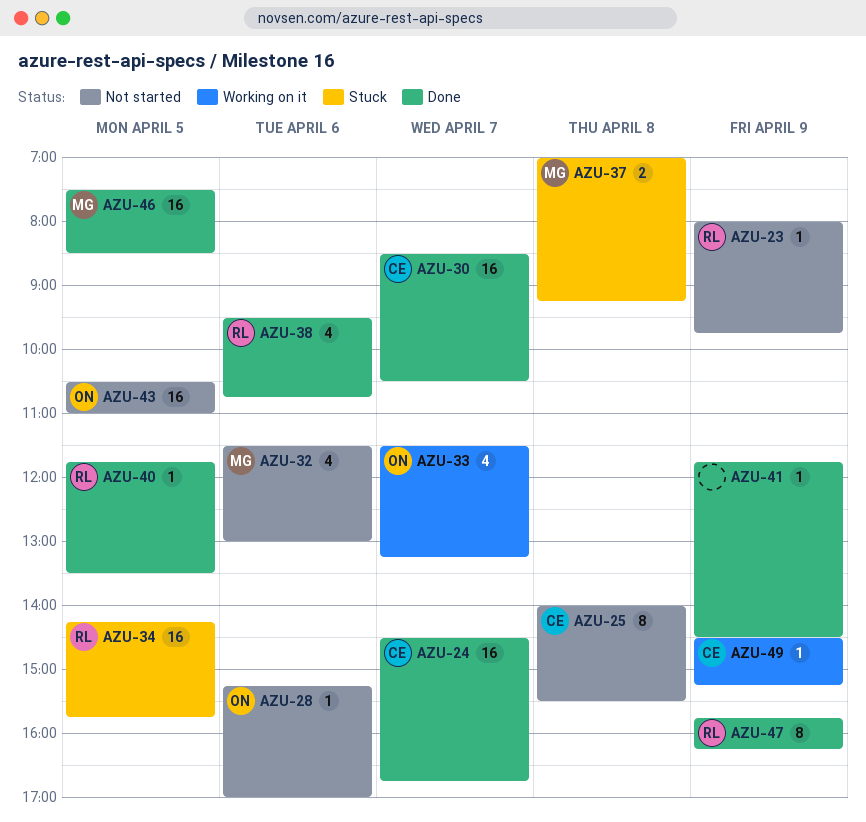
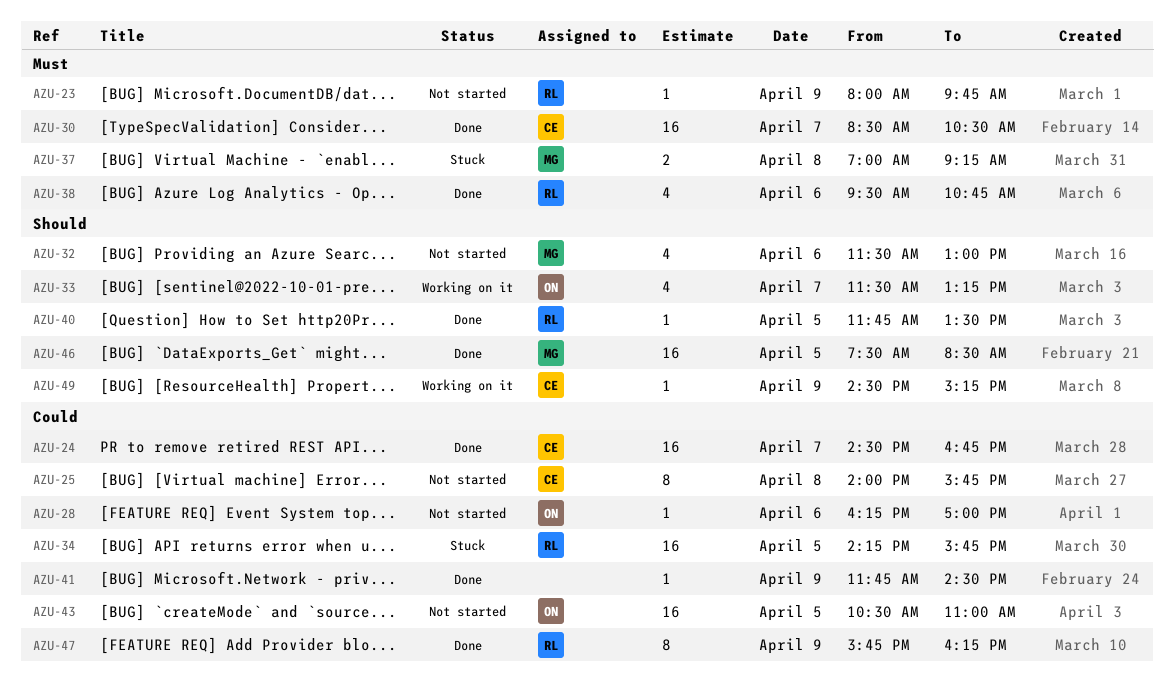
AZU-25, ends: 15:30 -> 15:45
AZU-28, begins: 15:15 -> 16:15

